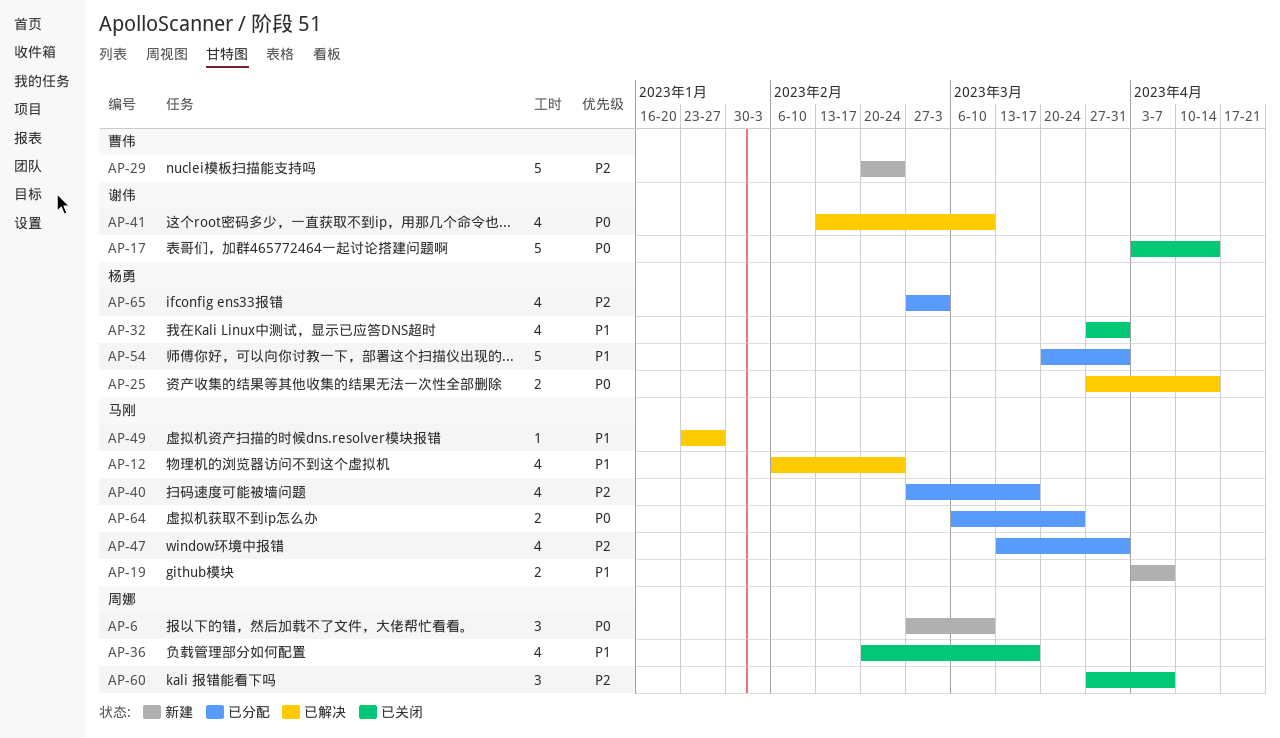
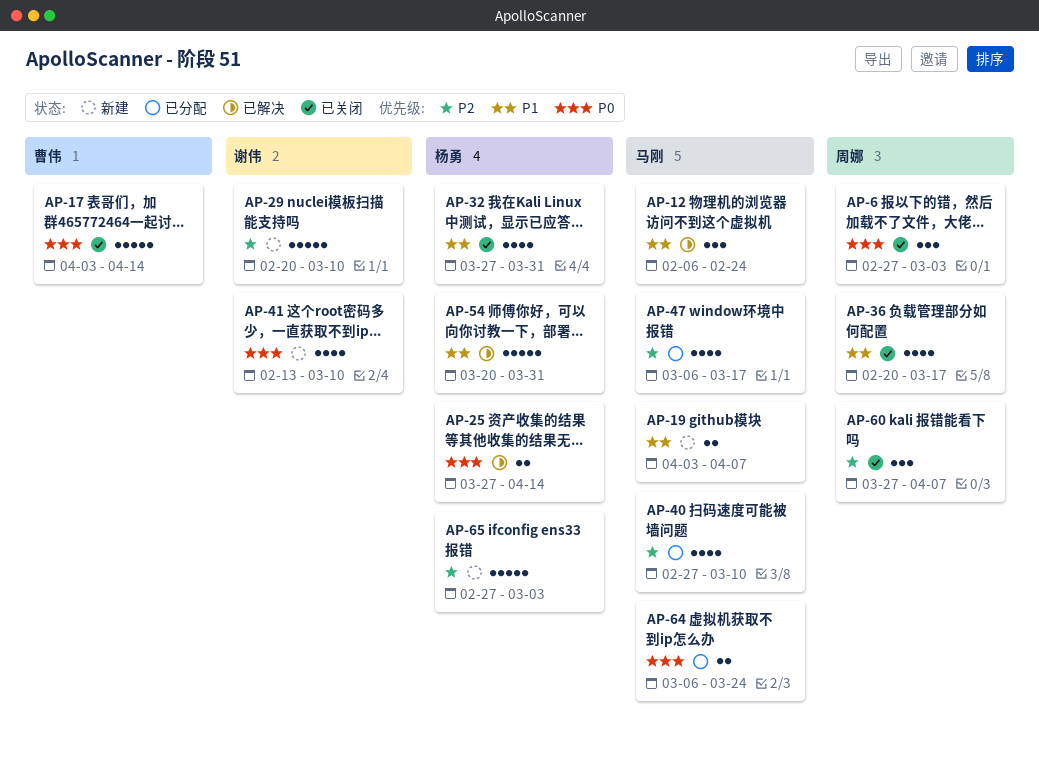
AP-6, status: 新建 -> 已关闭
AP-6, due: Mar 10 -> Mar 3
AP-12, estimate: 4 -> 3
AP-17, owner: 谢伟 -> 曹伟
AP-29, owner: 曹伟 -> 谢伟
AP-29, due: Feb 24 -> Mar 10
AP-40, due: Mar 17 -> Mar 10
AP-41, status: 已解决 -> 新建
AP-47, start: Mar 13 -> Mar 6
AP-47, due: Mar 31 -> Mar 17
AP-49: present -> none
AP-54, status: 已分配 -> 已解决
AP-65, status: 已分配 -> 新建
AP-65, estimate: 4 -> 5

